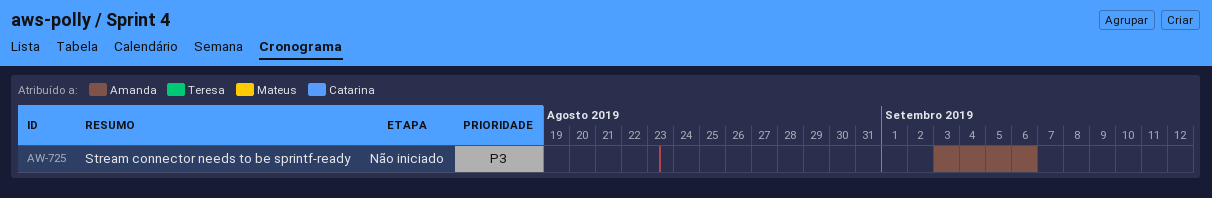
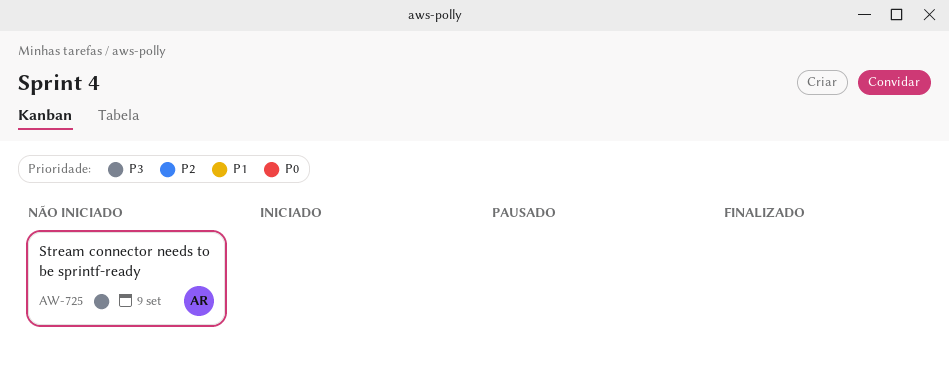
AW-725, due: Sep 6 -> Sep 9

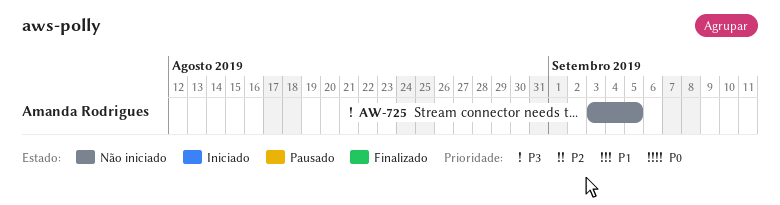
AW-725, due: Sep 9 -> Sep 5

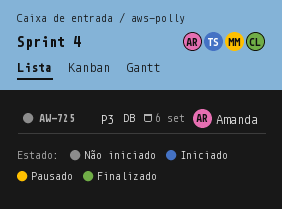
AW-725, due: Sep 5 -> Sep 6

